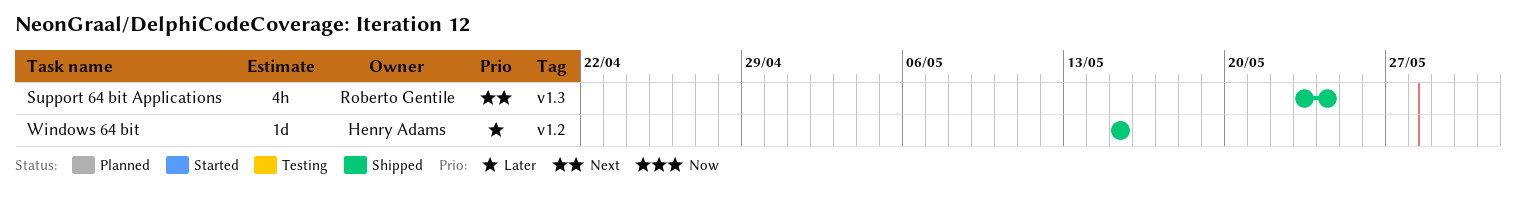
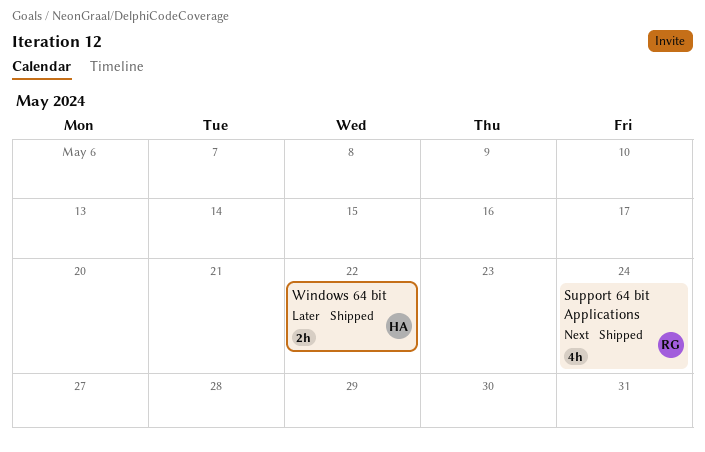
Windows 64 bit, estimate: 1d -> 2h
Windows 64 bit, due: May 15 -> May 22

